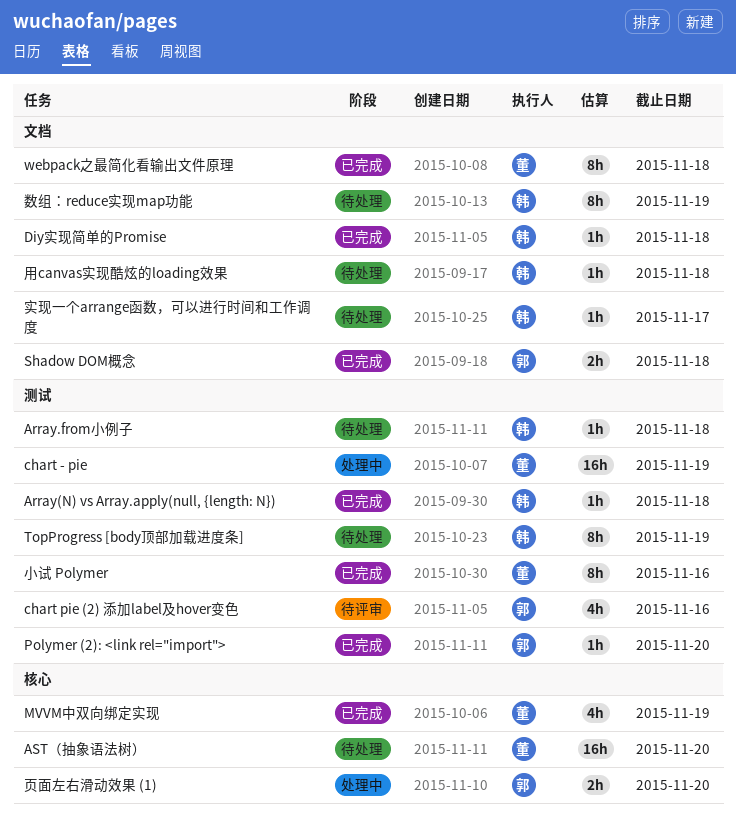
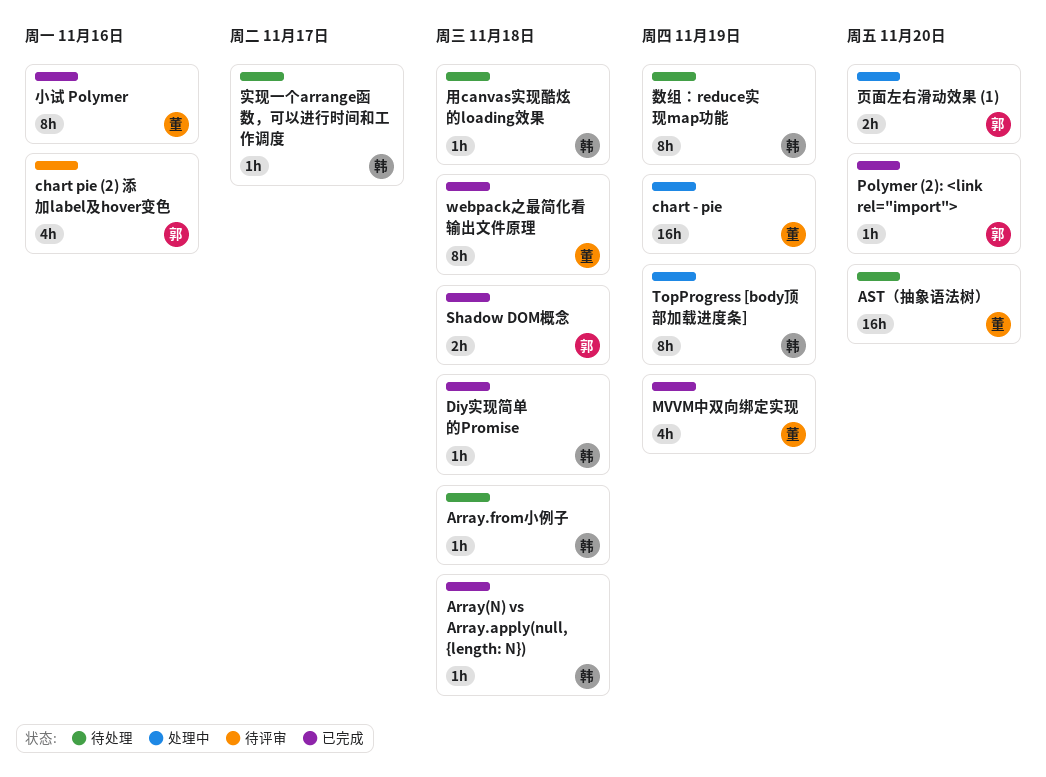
TopProgress [body顶部加载进度条], status: 待处理 -> 处理中

